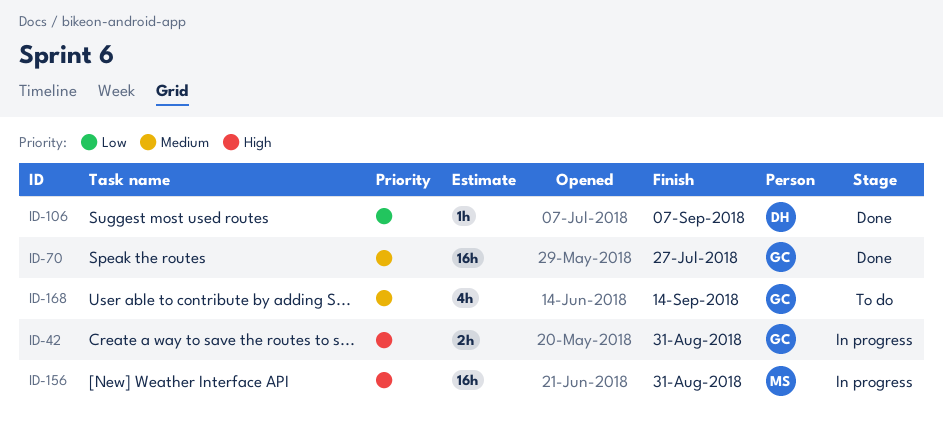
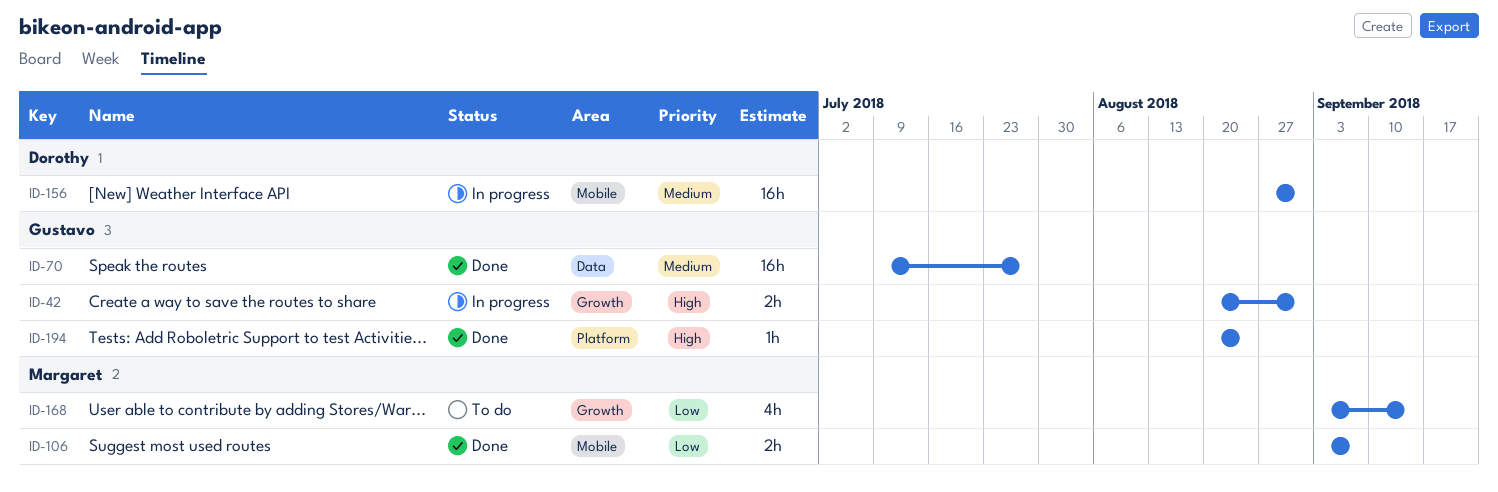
ID-106, owner: Dorothy -> Margaret
ID-106, estimate: 1h -> 2h
ID-156, owner: Margaret -> Dorothy
ID-156, priority: High -> Medium
ID-168, owner: Gustavo -> Margaret
ID-168, priority: Medium -> Low
ID-194: none -> present

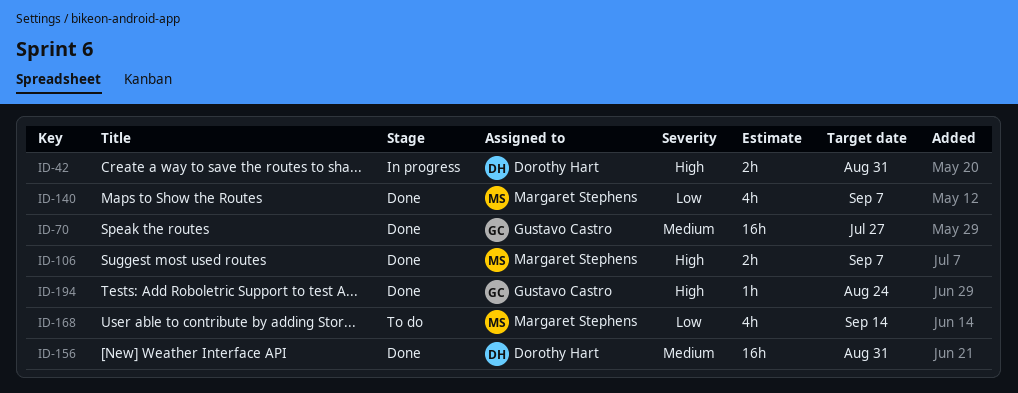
ID-42, owner: Gustavo Castro -> Dorothy Hart
ID-106, priority: Low -> High
ID-140: none -> present
ID-156, status: In progress -> Done

